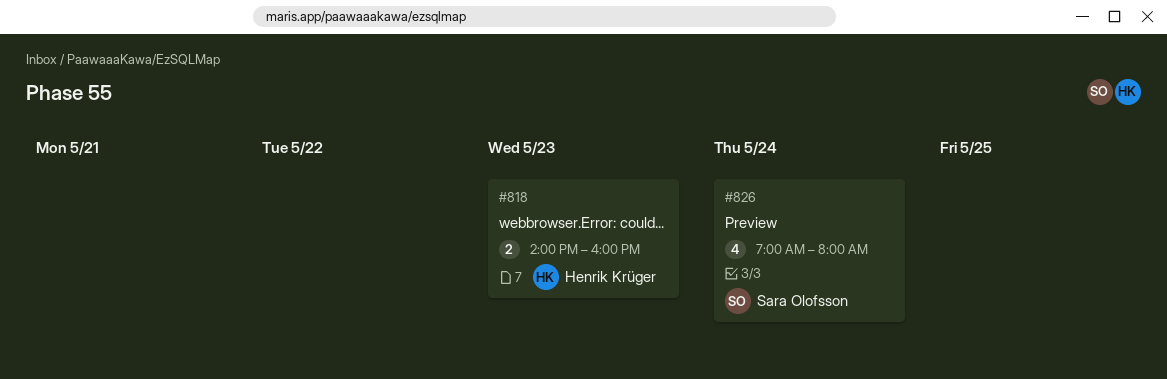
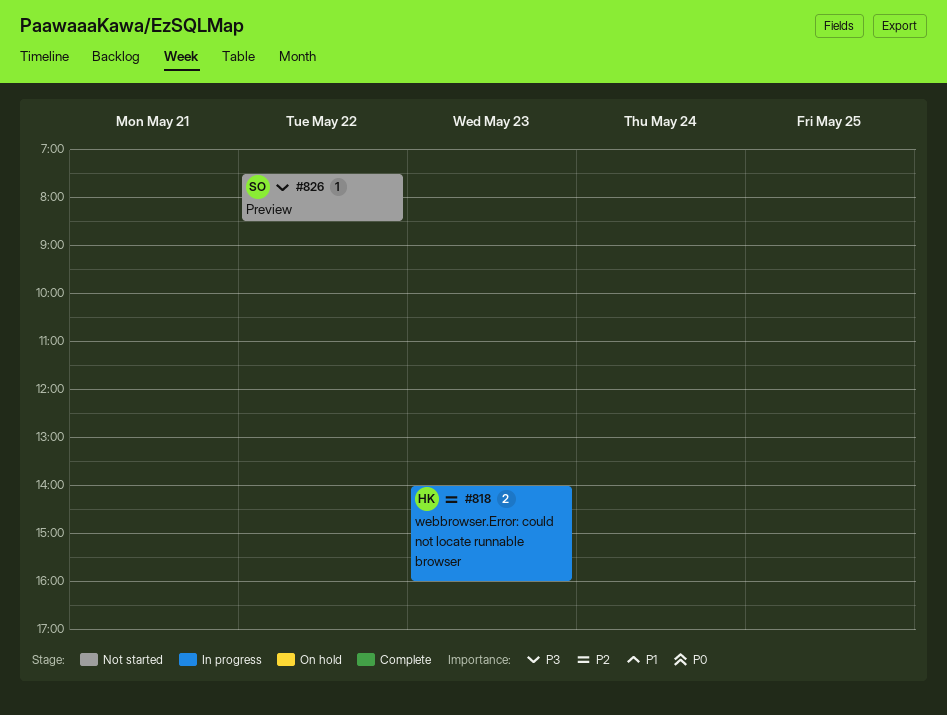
#826, estimate: 4 -> 1
#826, day: May 24 -> May 22
#826, begins: 07:00 -> 07:30
#826, ends: 08:00 -> 08:30

